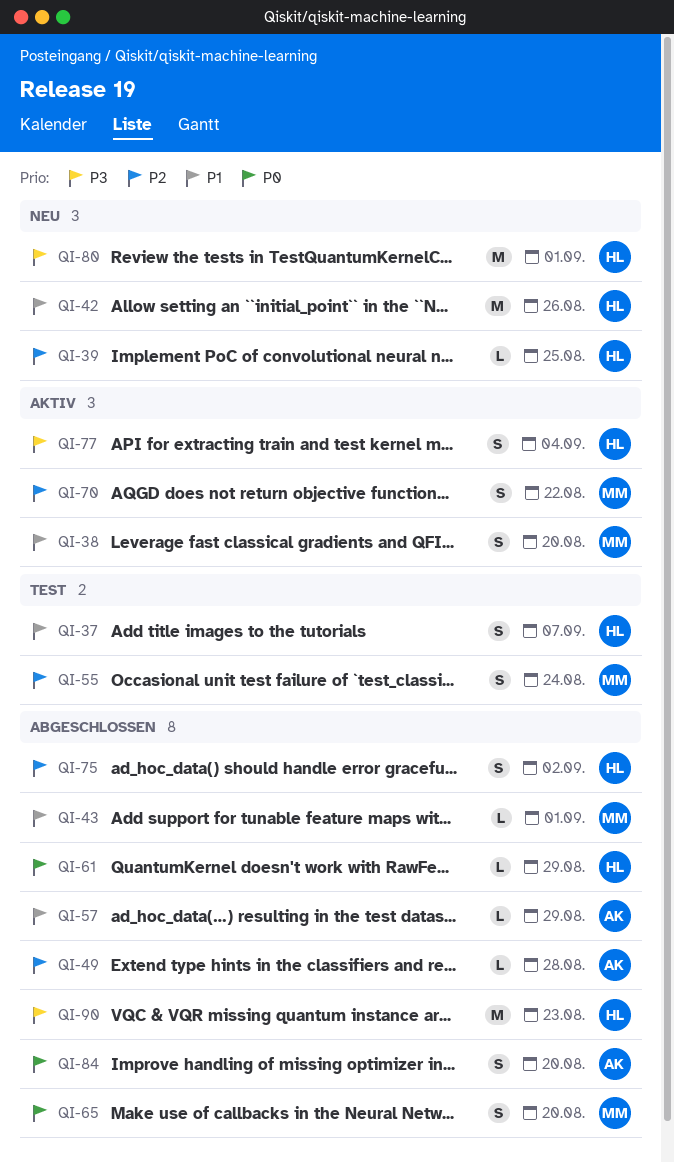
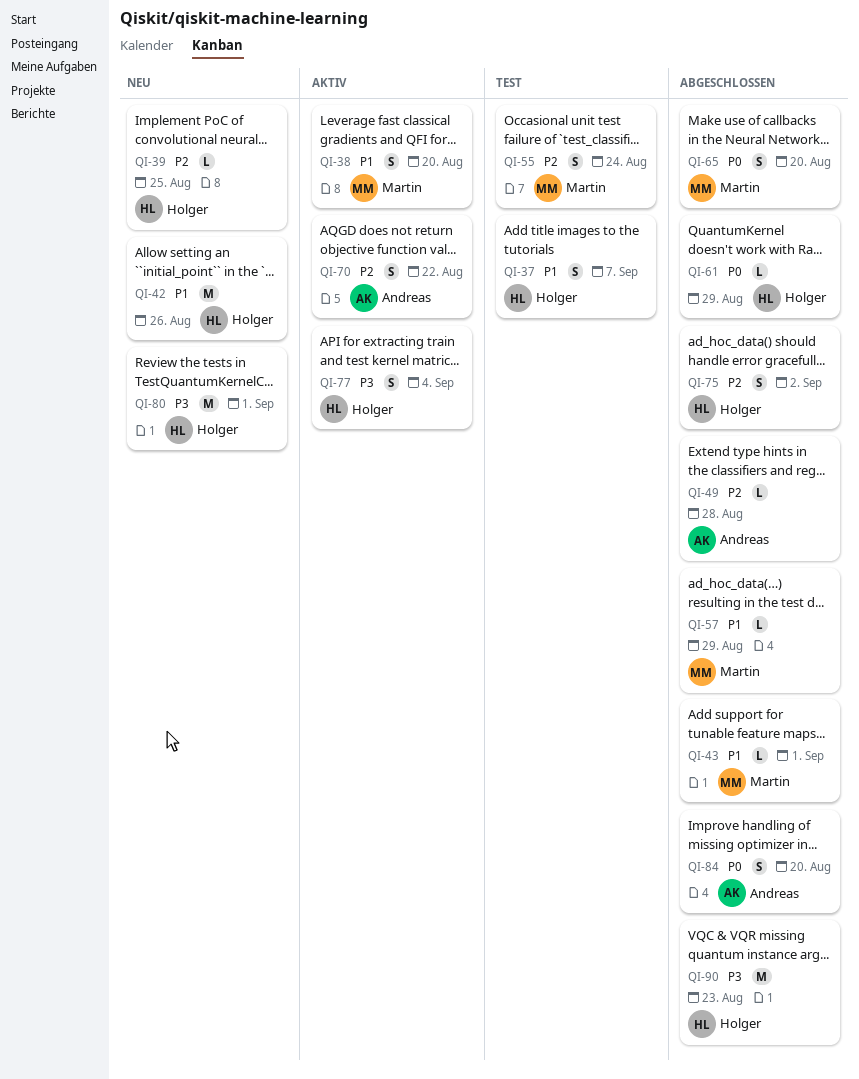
QI-57, owner: Andreas -> Martin
QI-70, owner: Martin -> Andreas

